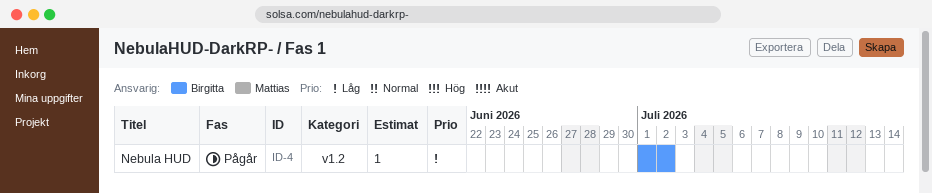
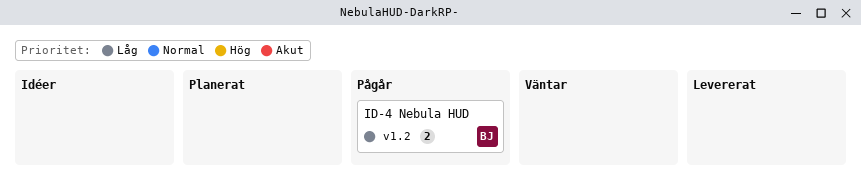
ID-4, estimate: 1 -> 2

